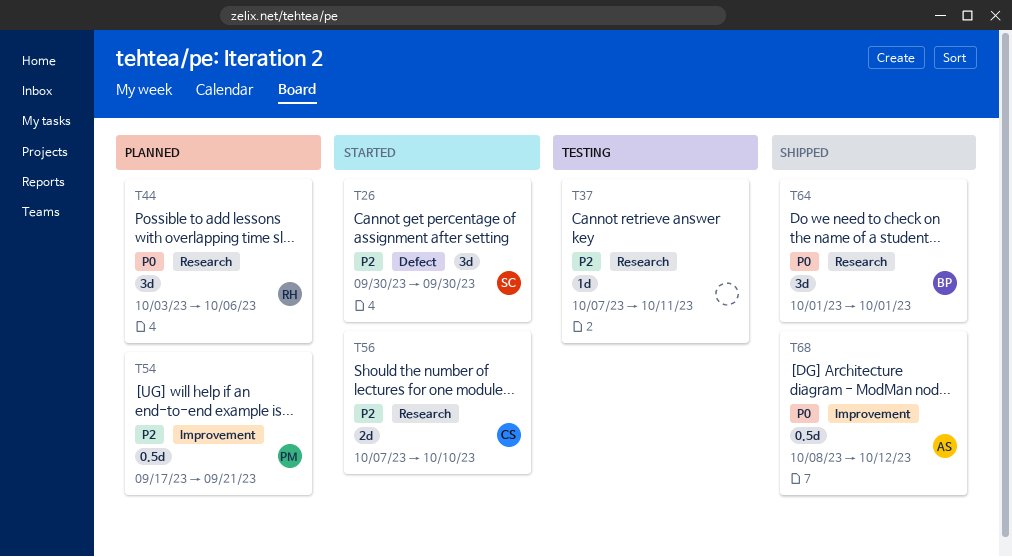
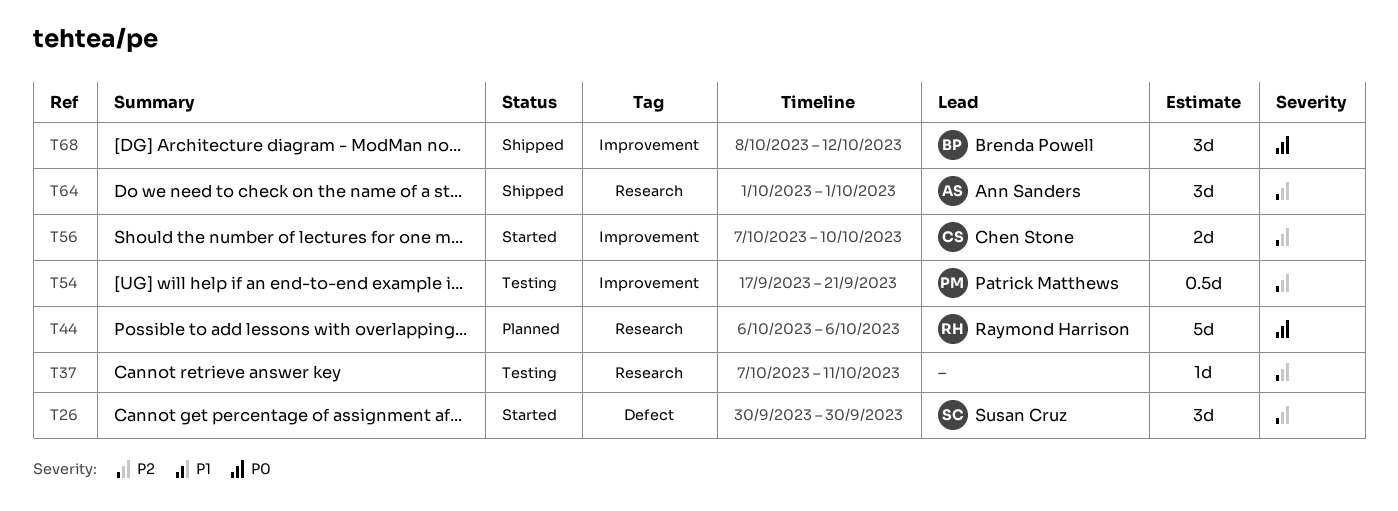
T44, estimate: 3d -> 5d
T44, start: Oct 3 -> Oct 6
T54, status: Planned -> Testing
T56, label: Research -> Improvement
T64, owner: Brenda Powell -> Ann Sanders
T64, priority: P0 -> P2
T68, owner: Ann Sanders -> Brenda Powell
T68, estimate: 0.5d -> 3d

